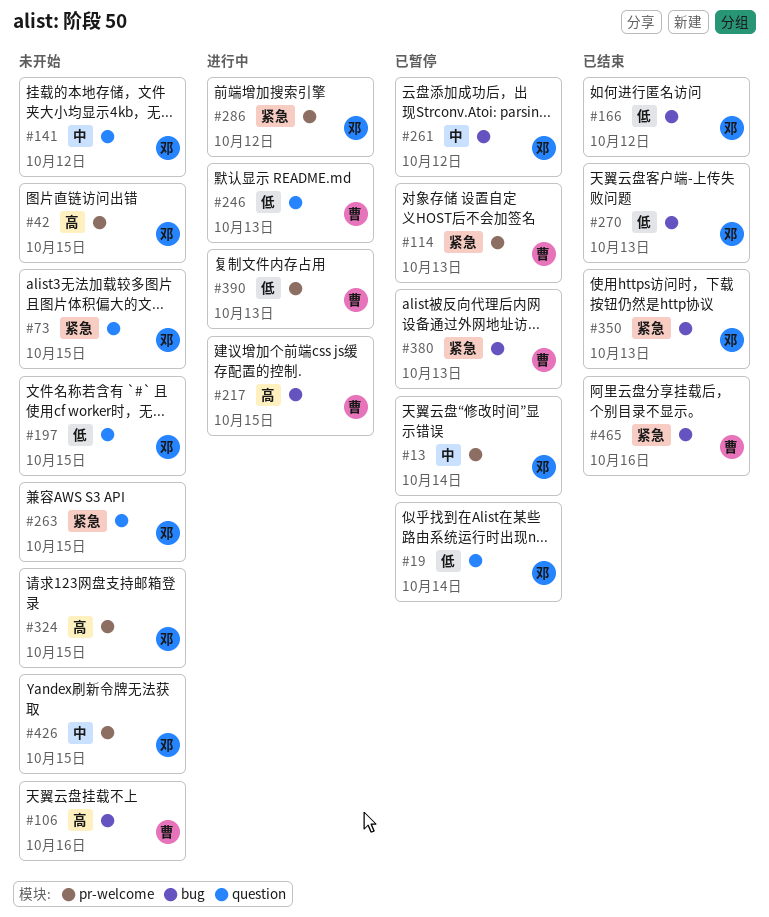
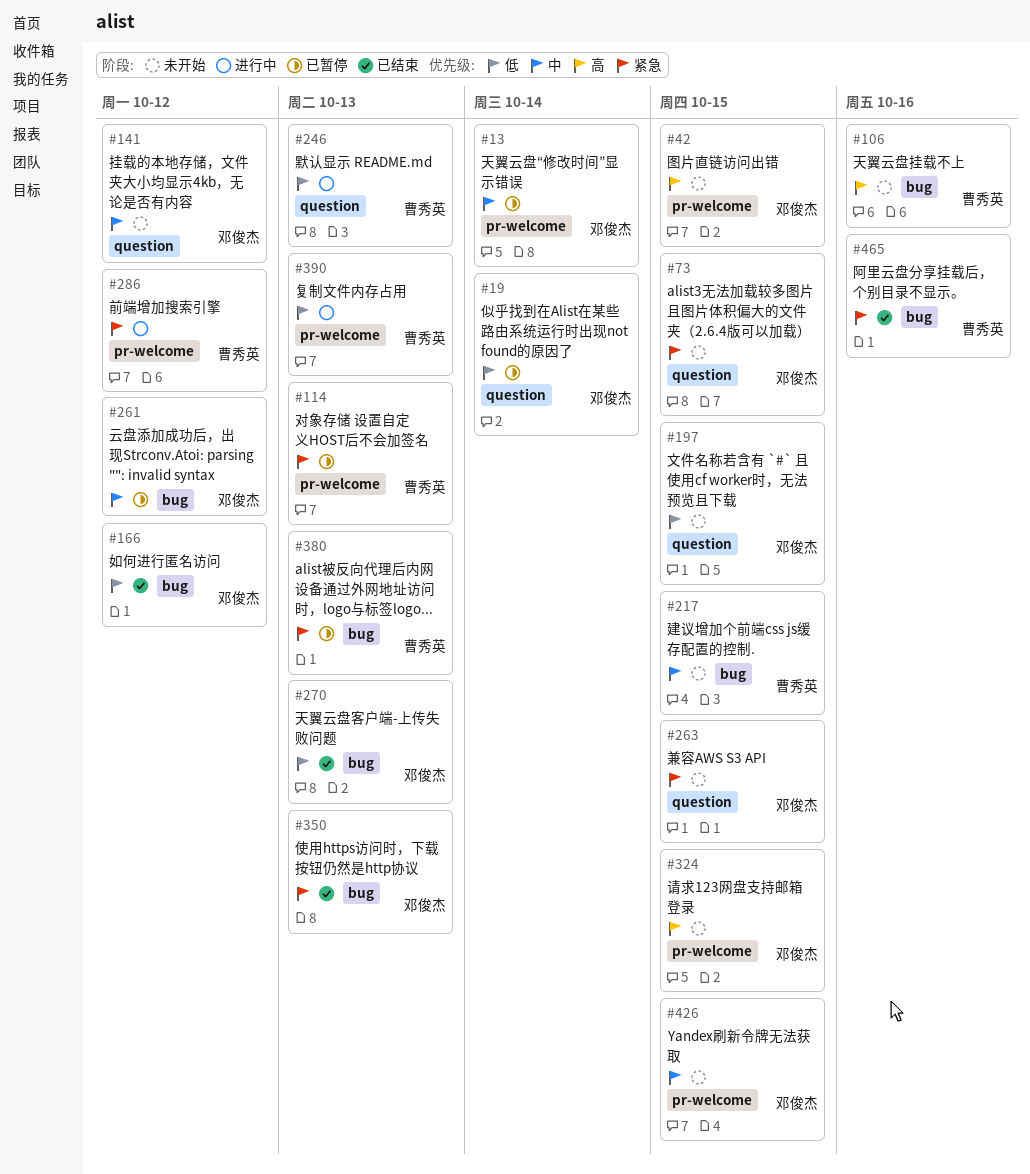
#217, status: 进行中 -> 未开始
#217, priority: 高 -> 中
#286, owner: 邓俊杰 -> 曹秀英

